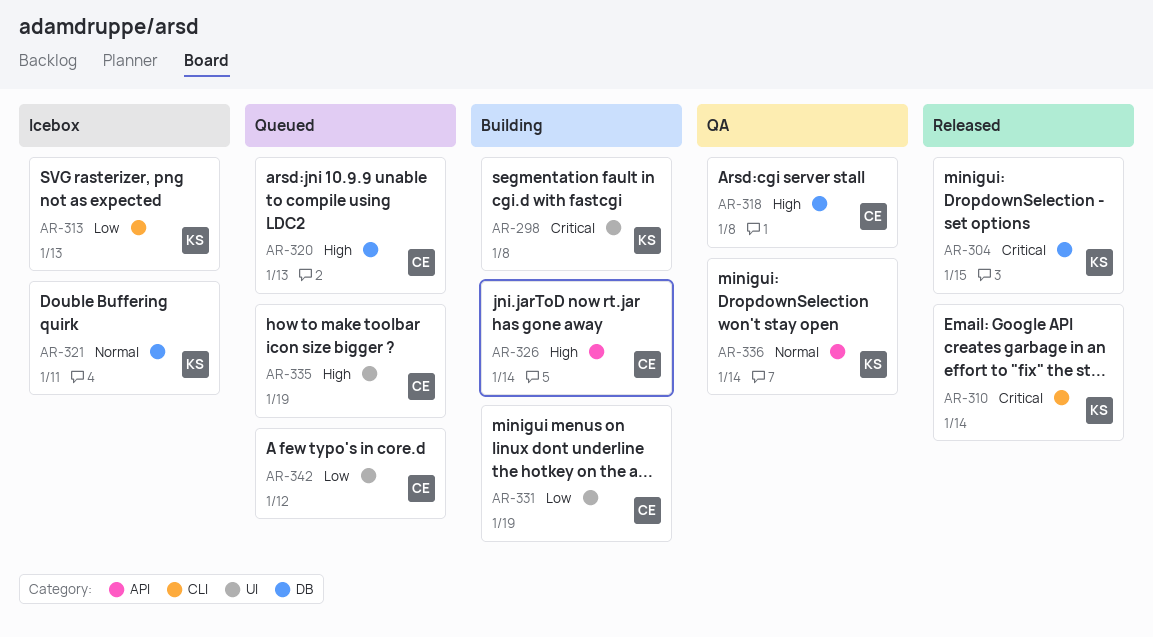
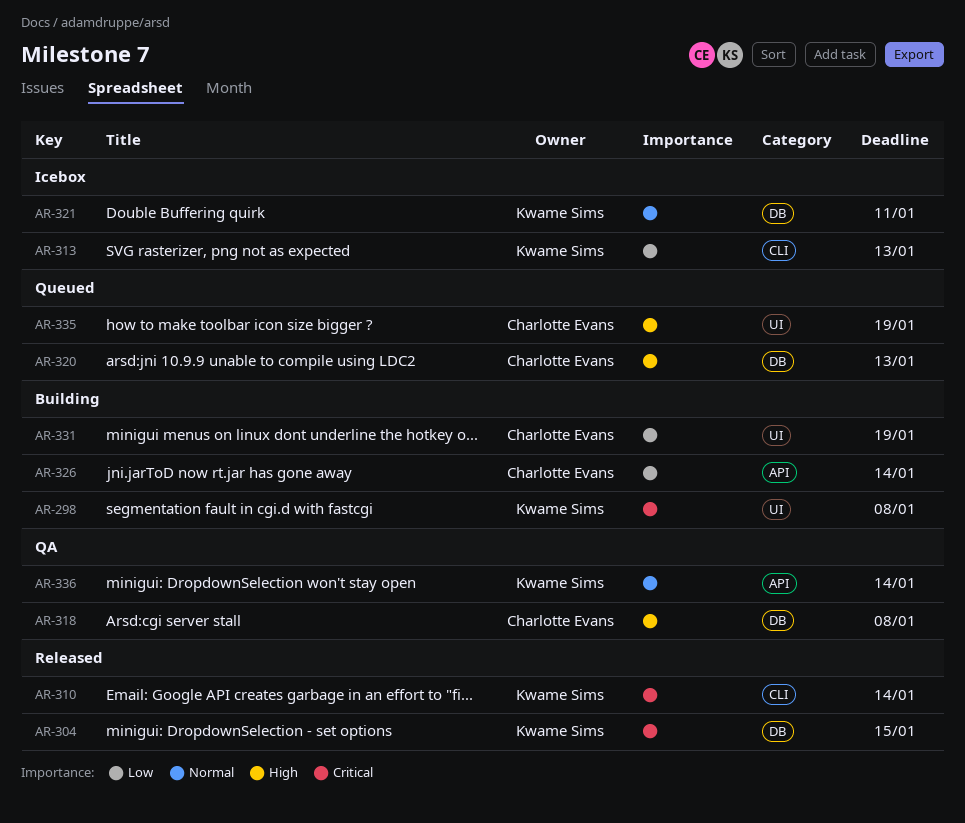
AR-326, priority: High -> Low
AR-342: present -> none

